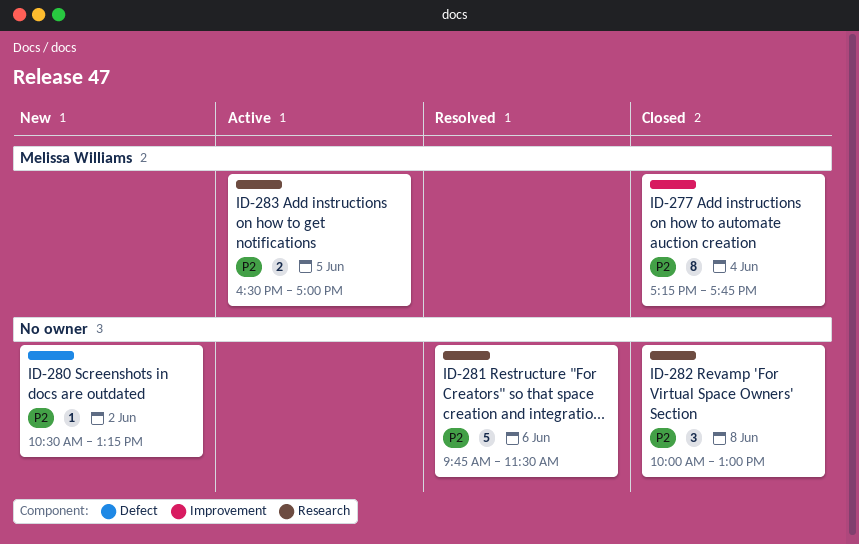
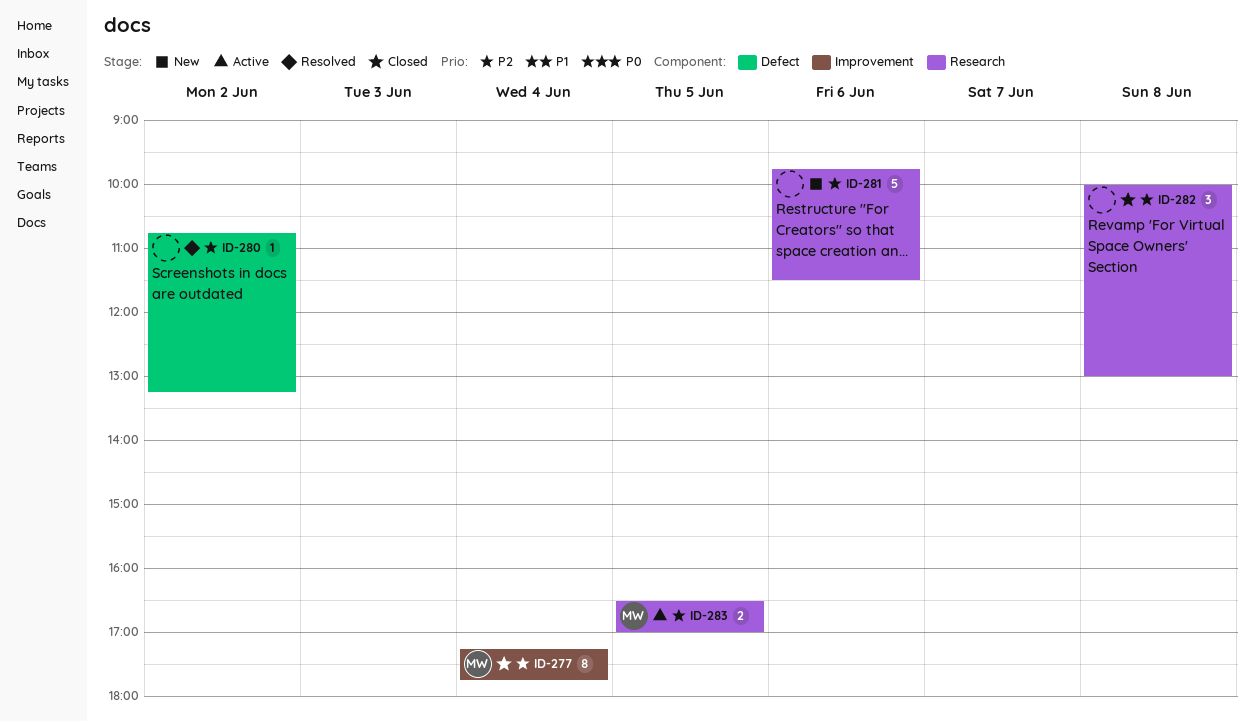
ID-280, status: New -> Resolved
ID-280, begins: 10:30 -> 10:45
ID-281, status: Resolved -> New

